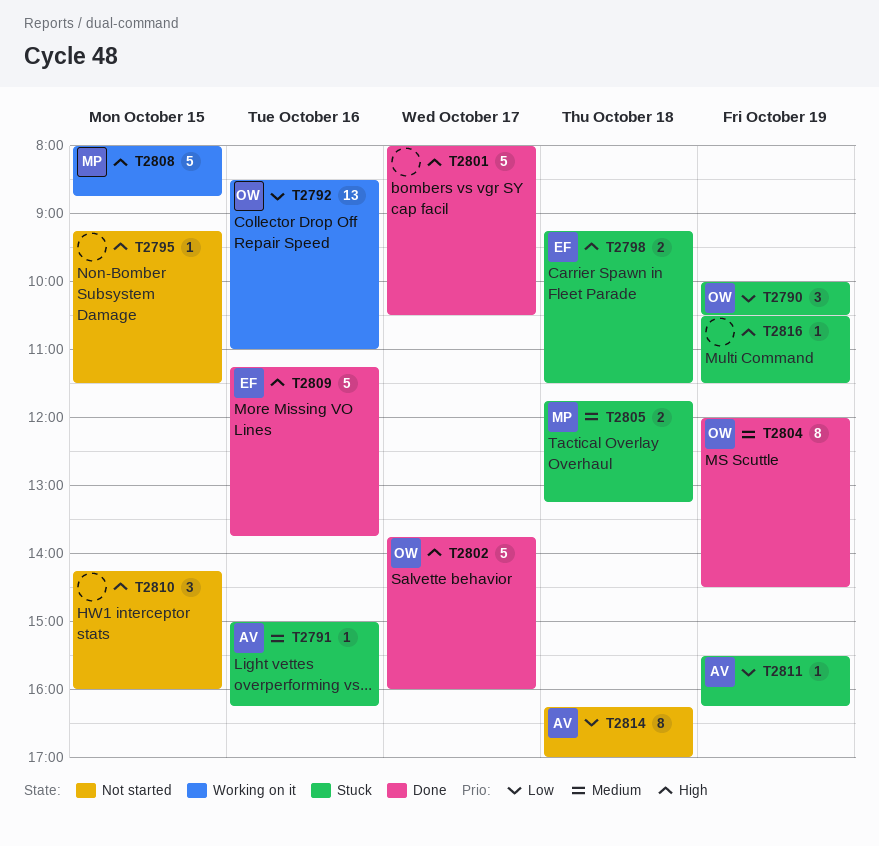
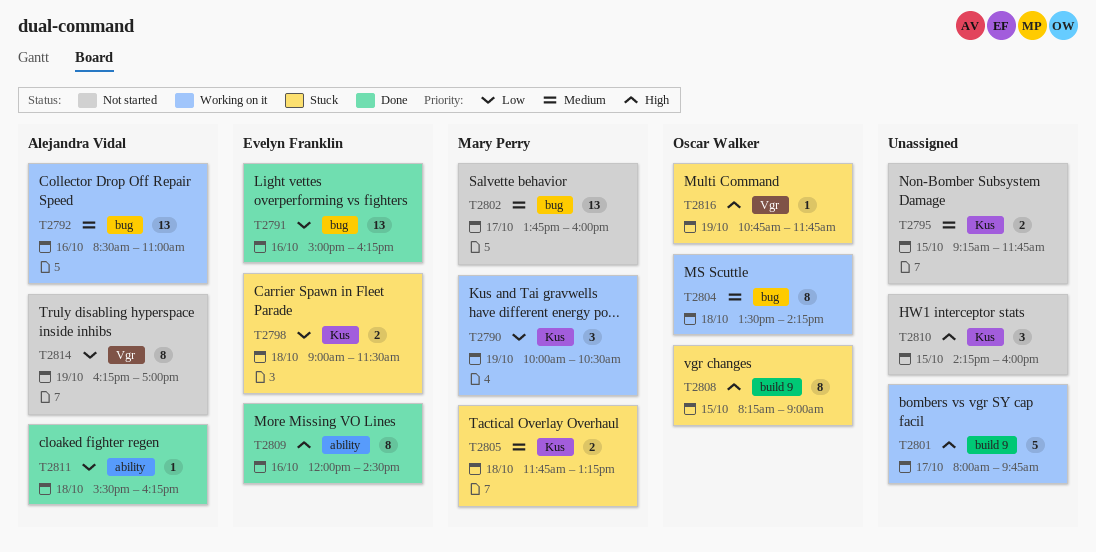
T2790, status: Stuck -> Working on it
T2790, owner: Oscar Walker -> Mary Perry
T2791, status: Stuck -> Done
T2791, owner: Alejandra Vidal -> Evelyn Franklin
T2791, priority: Medium -> Low
T2791, estimate: 1 -> 13
T2792, owner: Oscar Walker -> Alejandra Vidal
T2792, priority: Low -> Medium
T2795, priority: High -> Medium
T2795, estimate: 1 -> 2
T2795, ends: 11:30 -> 11:45
T2798, priority: High -> Low
T2798, begins: 09:15 -> 09:00
T2801, status: Done -> Working on it
T2801, ends: 10:30 -> 09:45
T2802, status: Done -> Not started
T2802, owner: Oscar Walker -> Mary Perry
T2802, priority: High -> Medium
T2802, estimate: 5 -> 13
T2804, status: Done -> Working on it
T2804, day: Oct 19 -> Oct 18
T2804, begins: 12:00 -> 13:30
T2804, ends: 14:30 -> 14:15
T2808, status: Working on it -> Stuck
T2808, owner: Mary Perry -> Oscar Walker
T2808, estimate: 5 -> 8
T2808, begins: 08:00 -> 08:15
T2808, ends: 08:45 -> 09:00
T2809, estimate: 5 -> 8
T2809, begins: 11:15 -> 12:00
T2809, ends: 13:45 -> 14:30
T2811, status: Stuck -> Done
T2811, day: Oct 19 -> Oct 18
T2814, day: Oct 18 -> Oct 19
T2816, owner: none -> Oscar Walker
T2816, begins: 10:30 -> 10:45
T2816, ends: 11:30 -> 11:45

